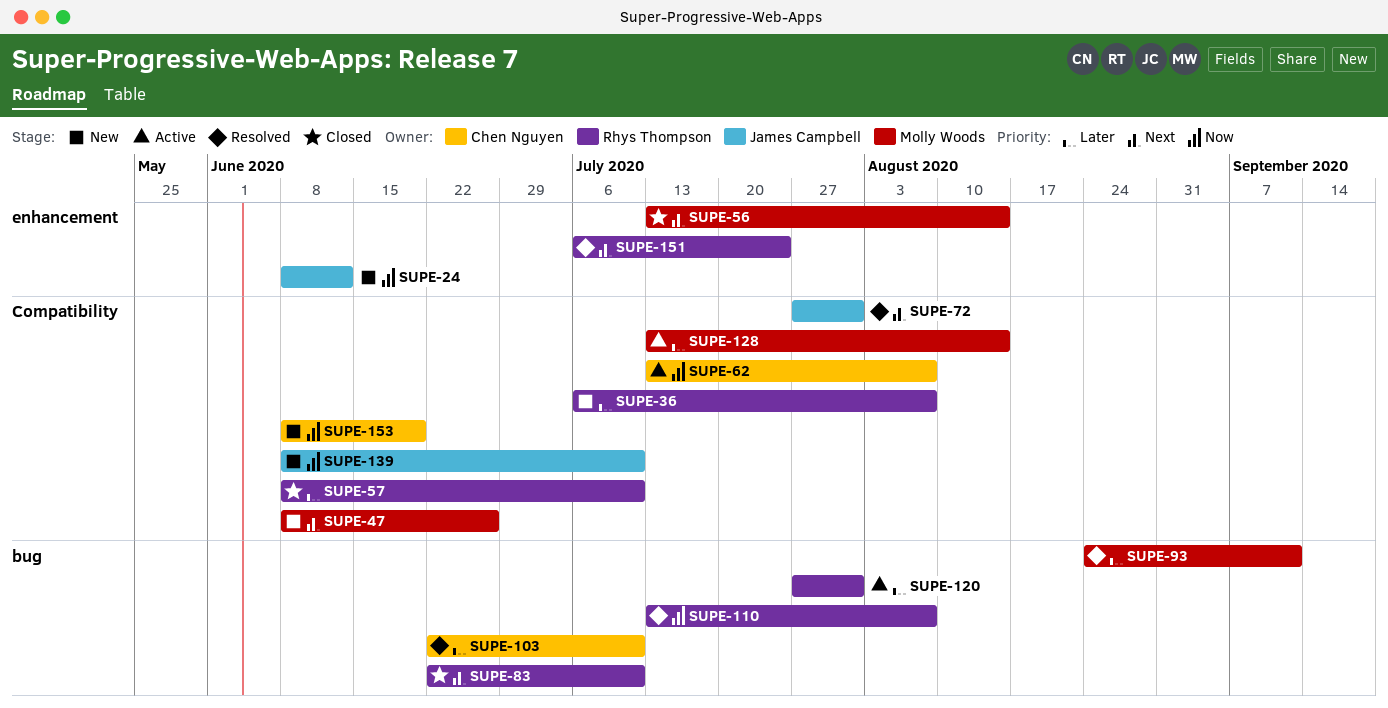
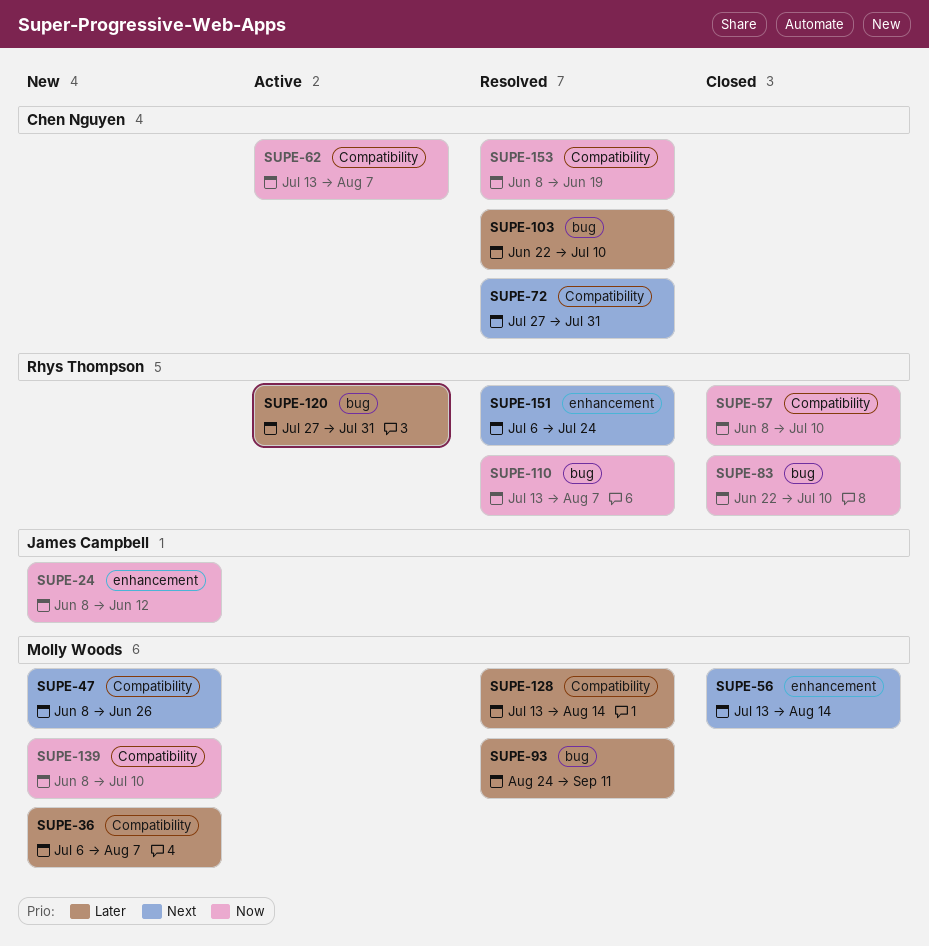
SUPE-36, owner: Rhys Thompson -> Molly Woods
SUPE-57, priority: Later -> Now
SUPE-72, owner: James Campbell -> Chen Nguyen
SUPE-83, priority: Next -> Now
SUPE-128, status: Active -> Resolved
SUPE-139, owner: James Campbell -> Molly Woods
SUPE-153, status: New -> Resolved

